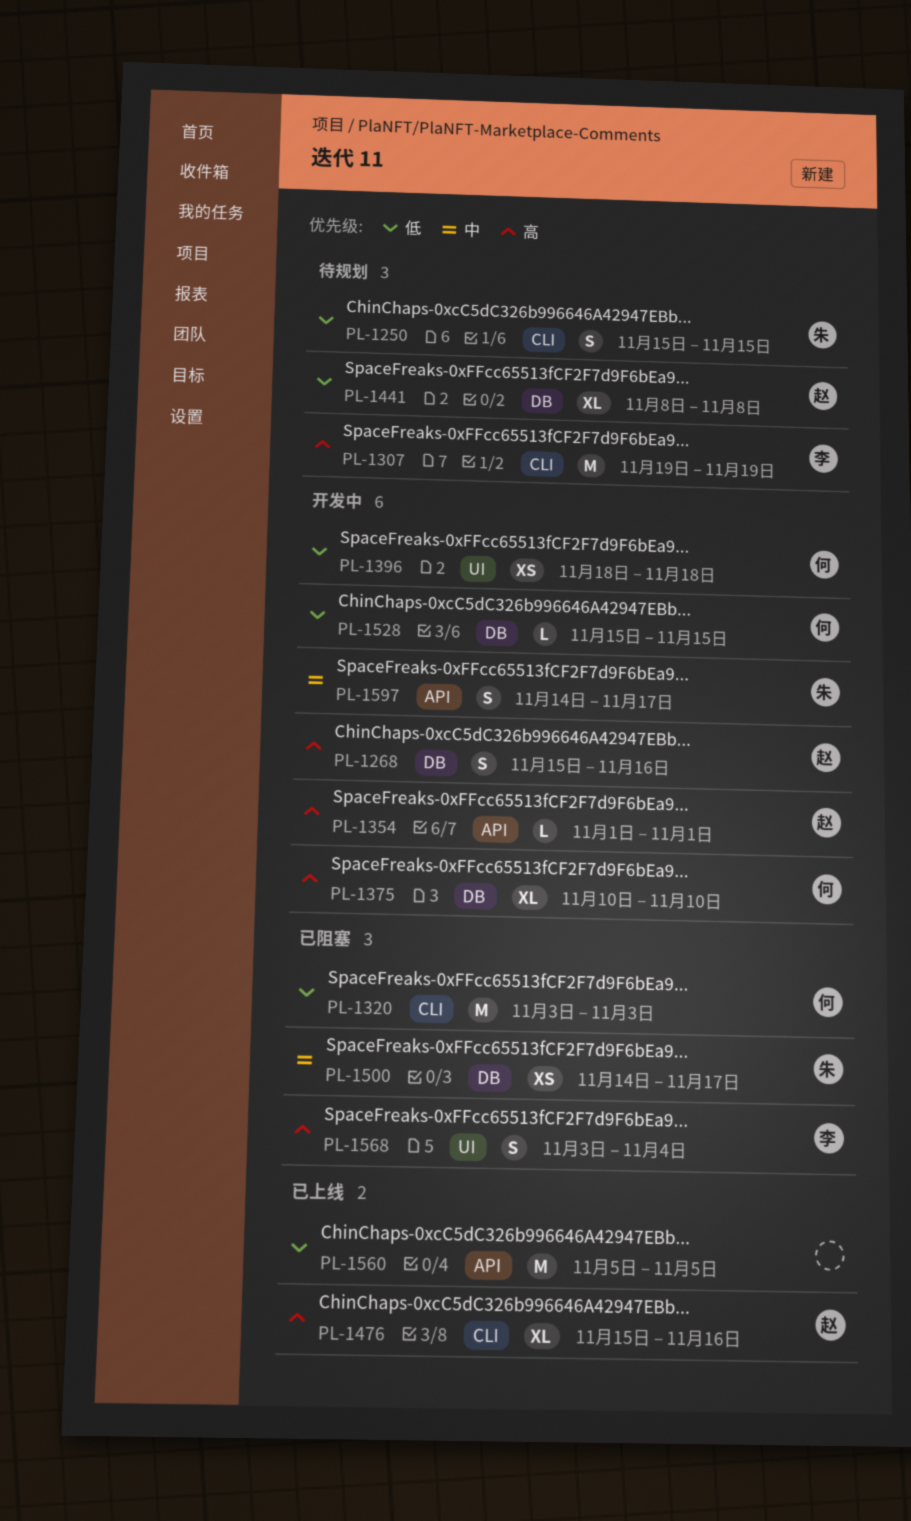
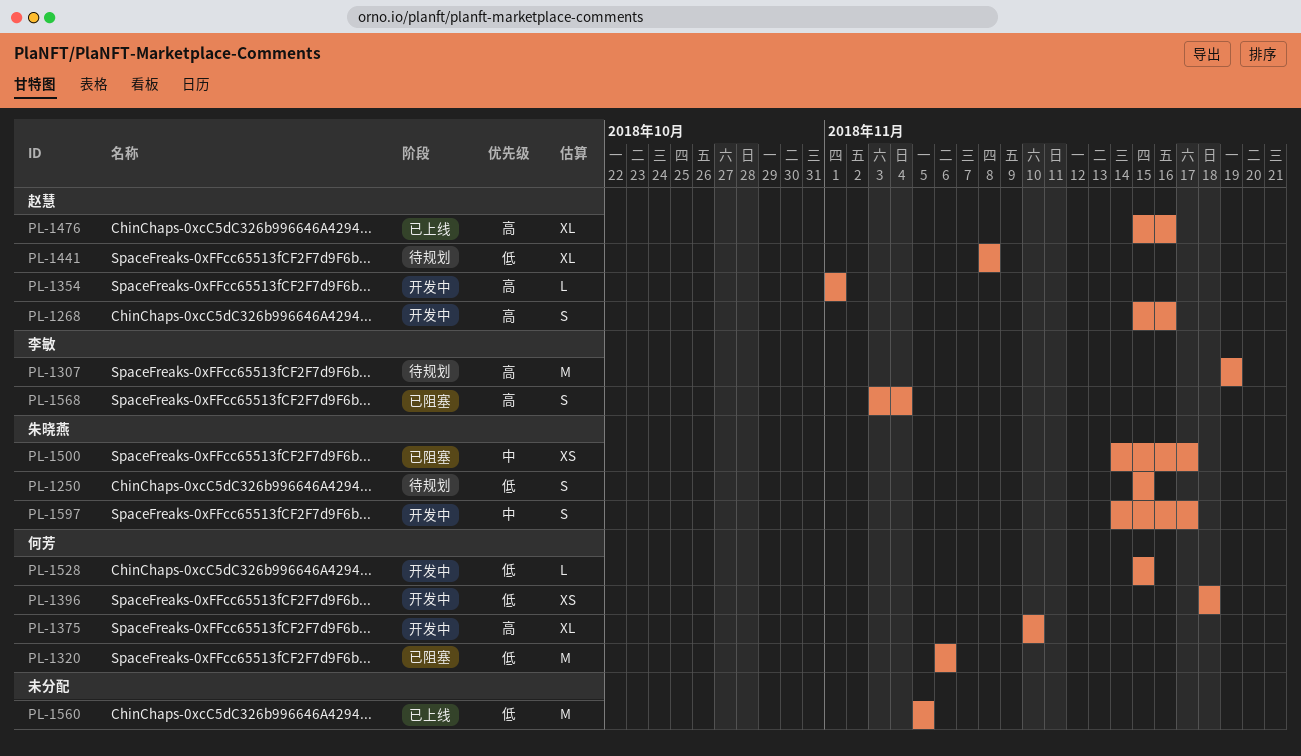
PL-1320, start: Nov 3 -> Nov 6
PL-1320, due: Nov 3 -> Nov 6

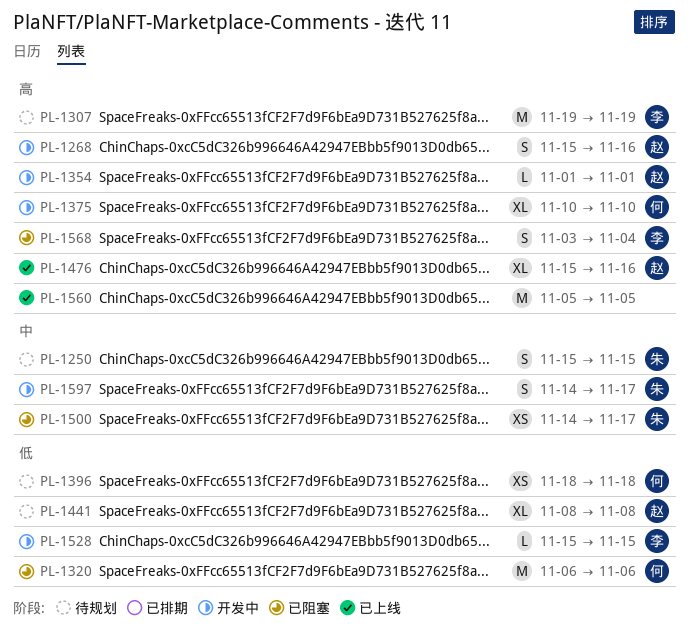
PL-1250, priority: 低 -> 中
PL-1396, status: 开发中 -> 待规划
PL-1528, owner: 何芳 -> 李敏
PL-1560, priority: 低 -> 高

